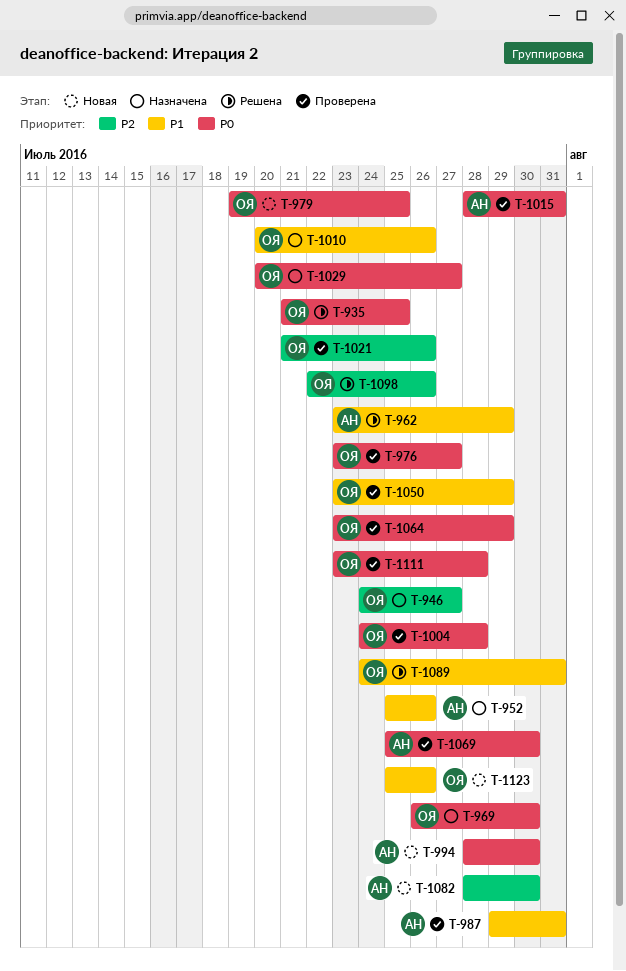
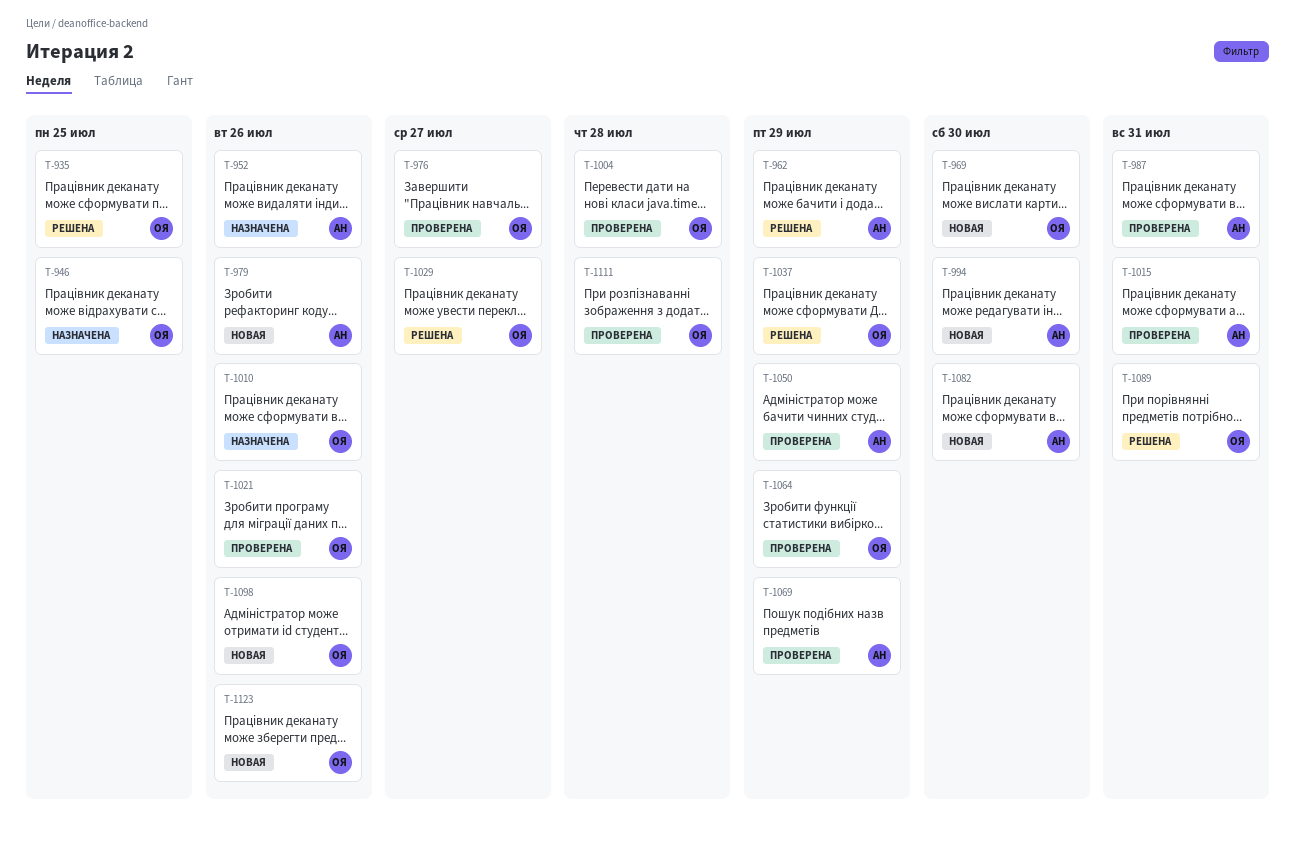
T-946, due: Jul 27 -> Jul 25
T-969, status: Назначена -> Новая
T-979, owner: ОЯ -> АН
T-979, due: Jul 25 -> Jul 26
T-1029, status: Назначена -> Решена
T-1037: none -> present
T-1050, owner: ОЯ -> АН
T-1069, due: Jul 30 -> Jul 29
T-1098, status: Решена -> Новая

